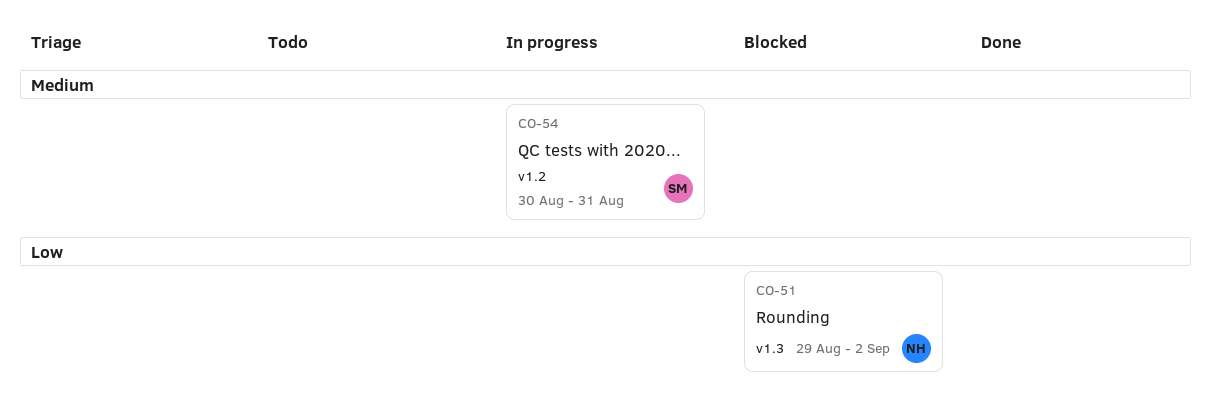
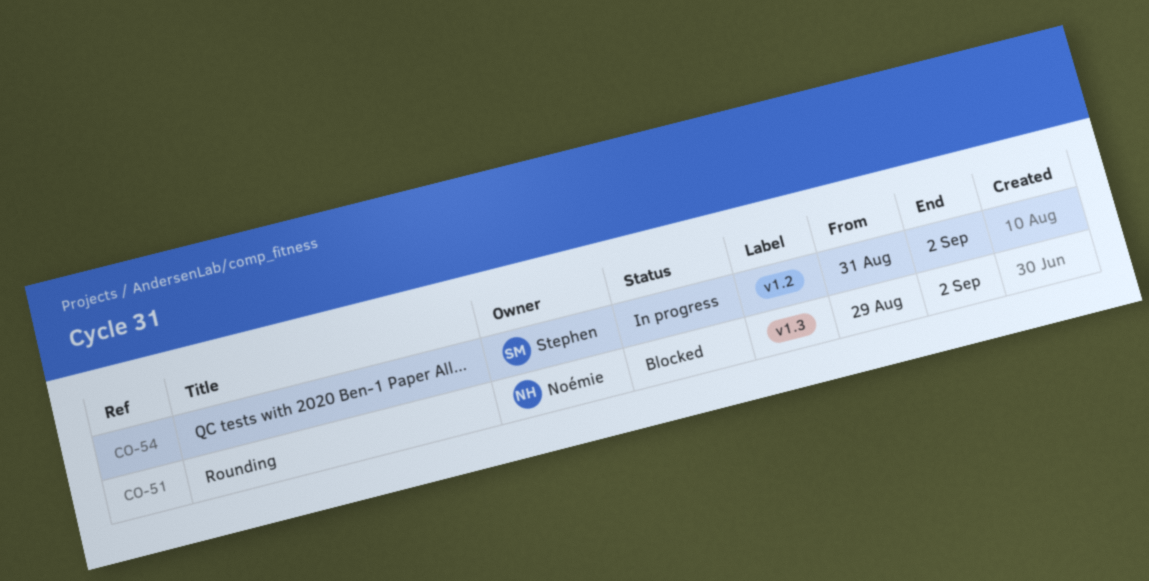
CO-54, start: Aug 30 -> Aug 31
CO-54, due: Aug 31 -> Sep 2

